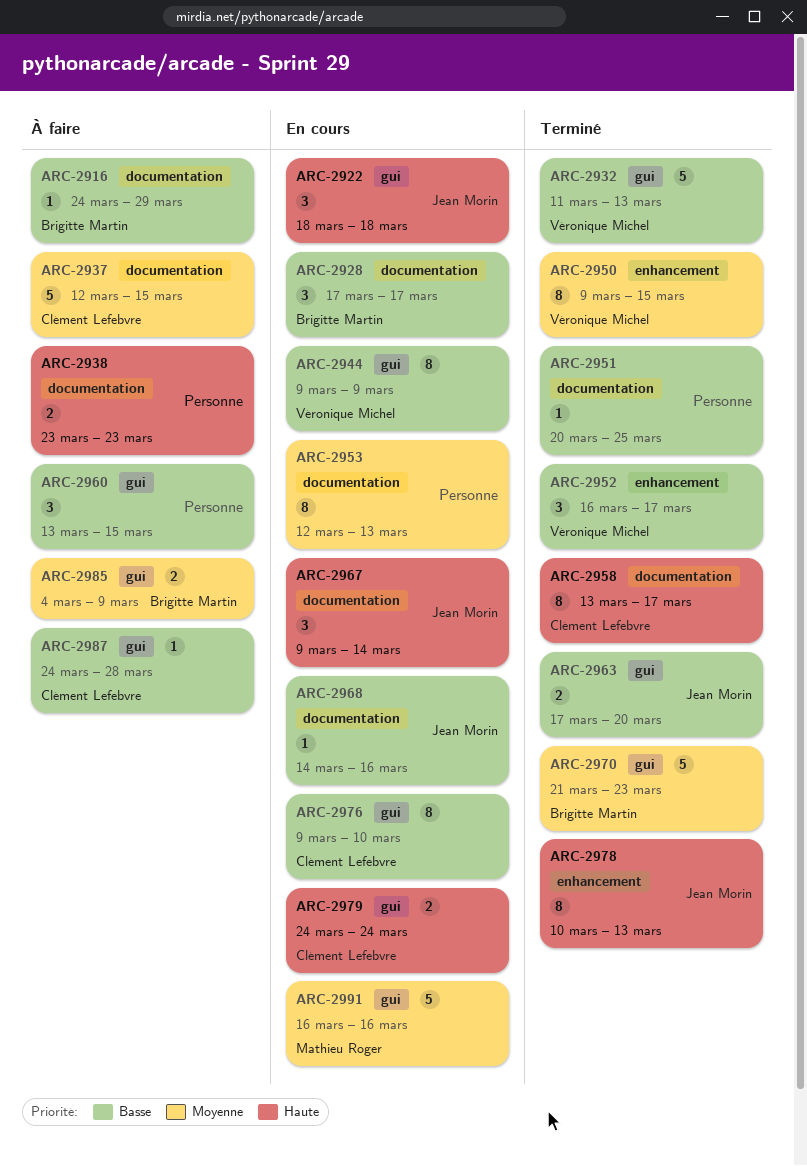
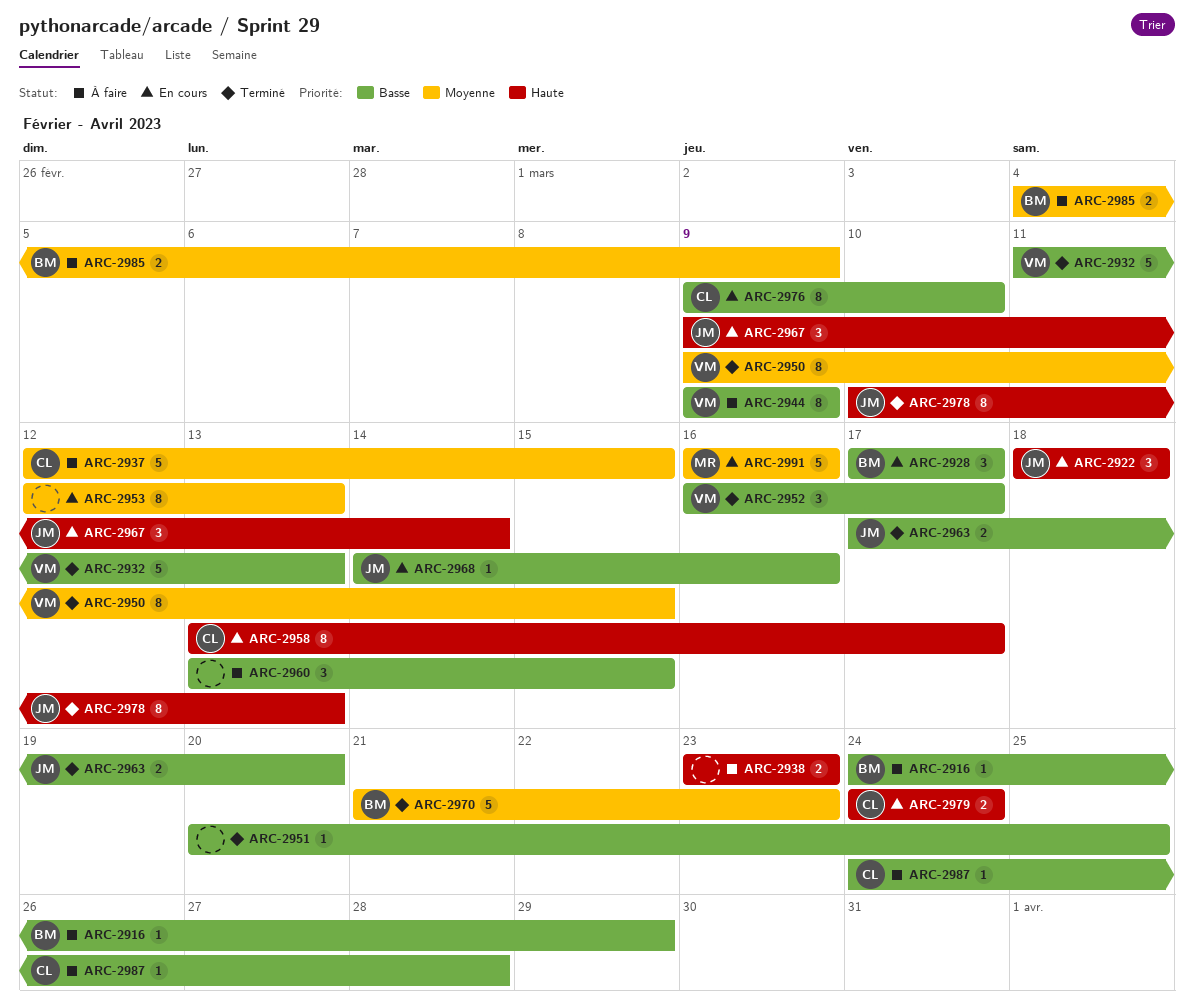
ARC-2944, status: En cours -> À faire
ARC-2958, status: Terminé -> En cours

